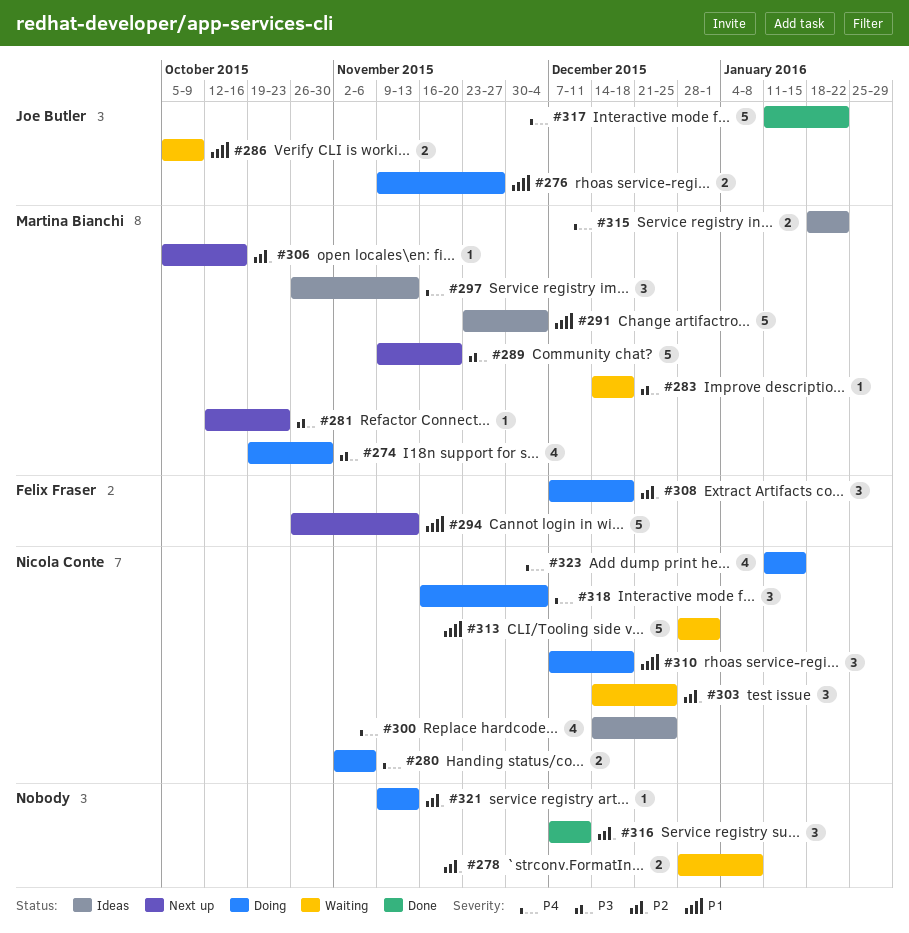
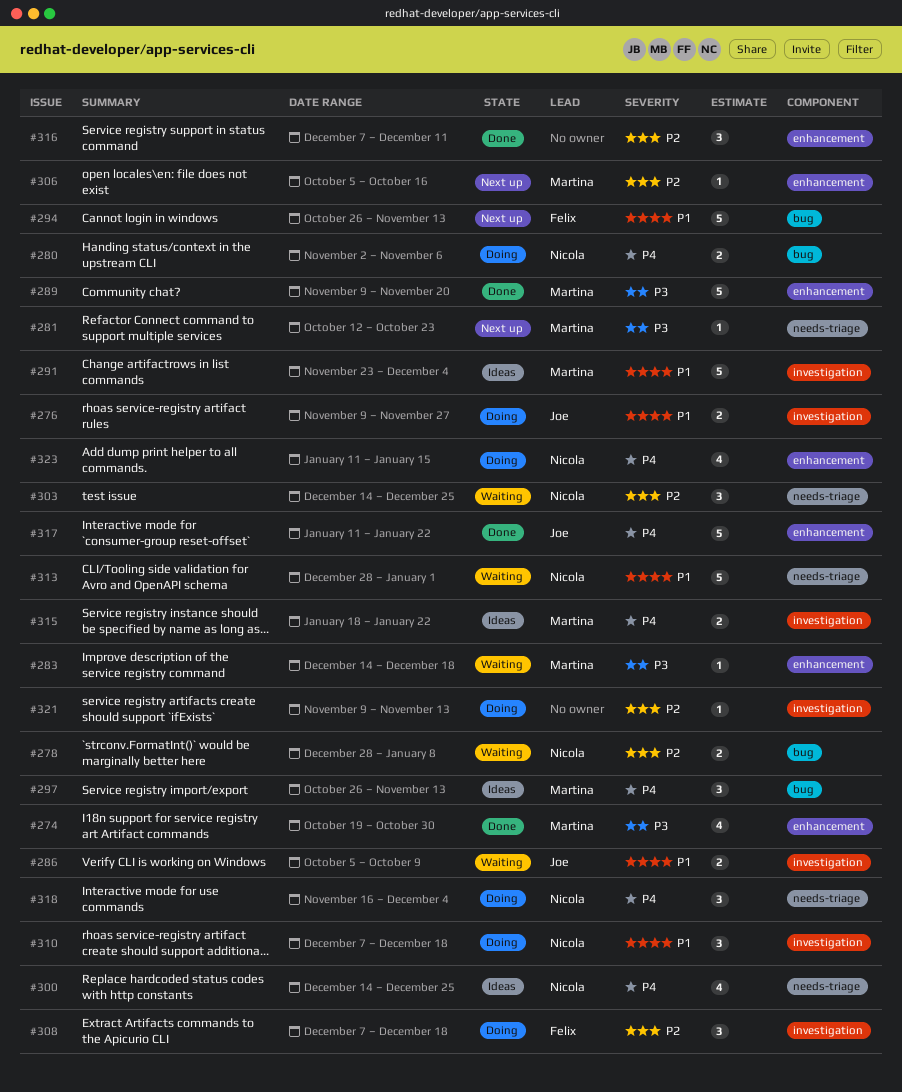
#274, status: Doing -> Done
#278, owner: none -> Nicola Conte
#289, status: Next up -> Done

